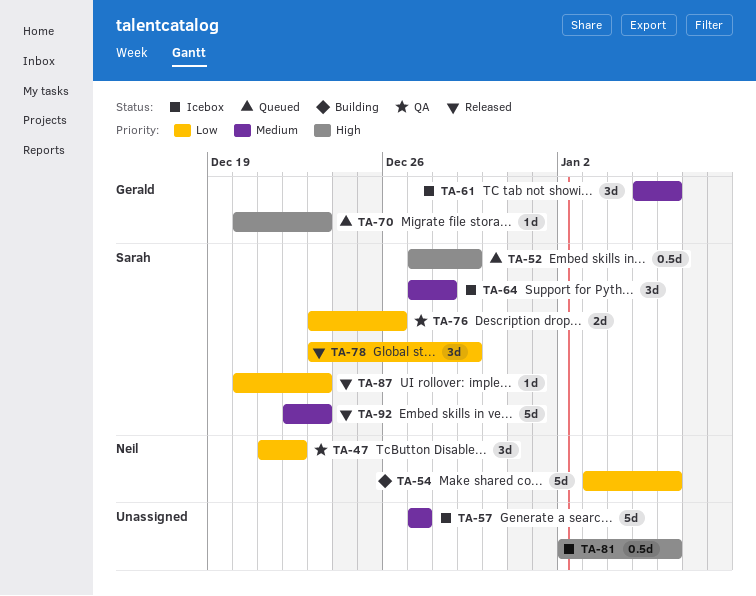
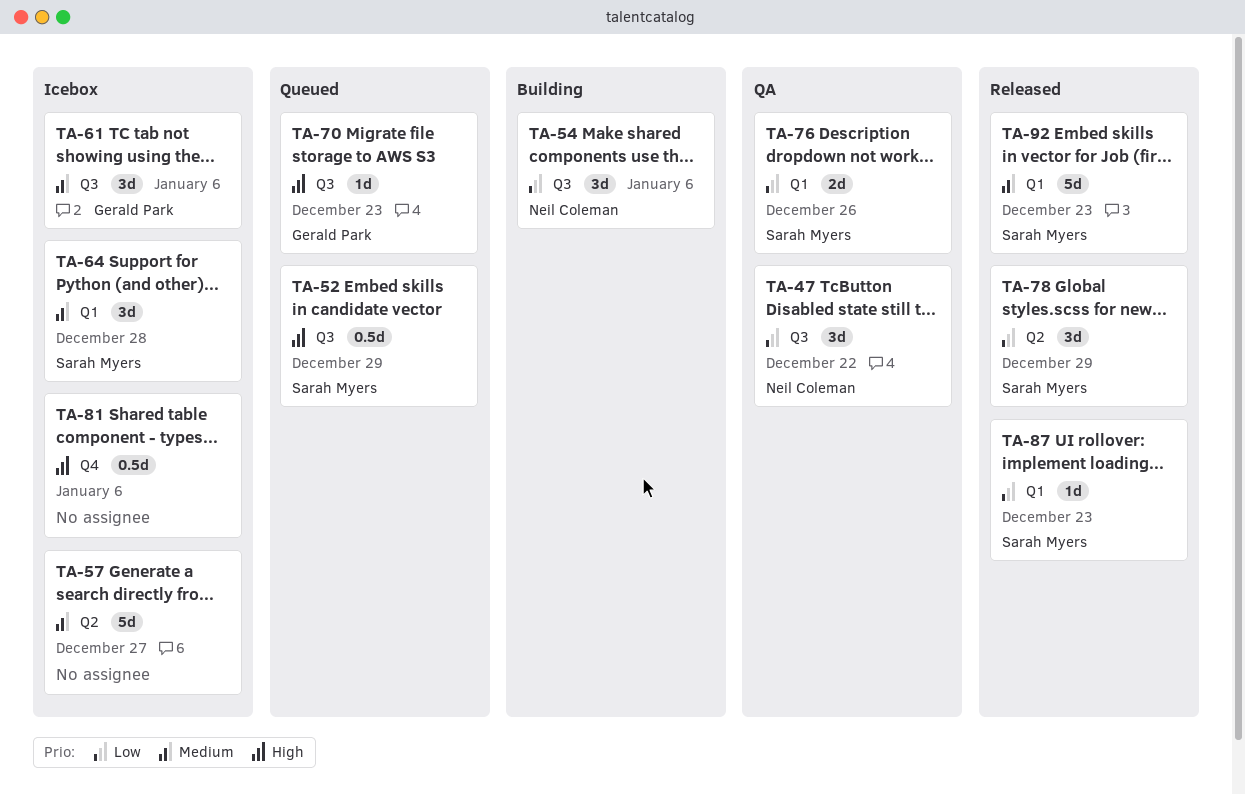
TA-54, estimate: 5d -> 3d

